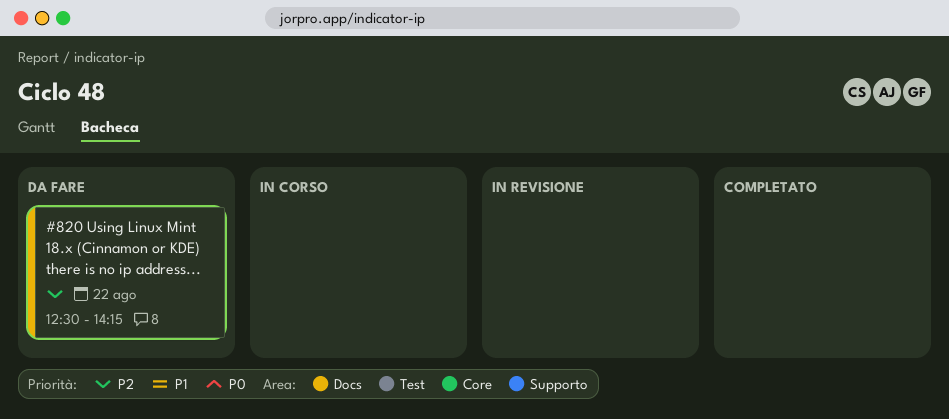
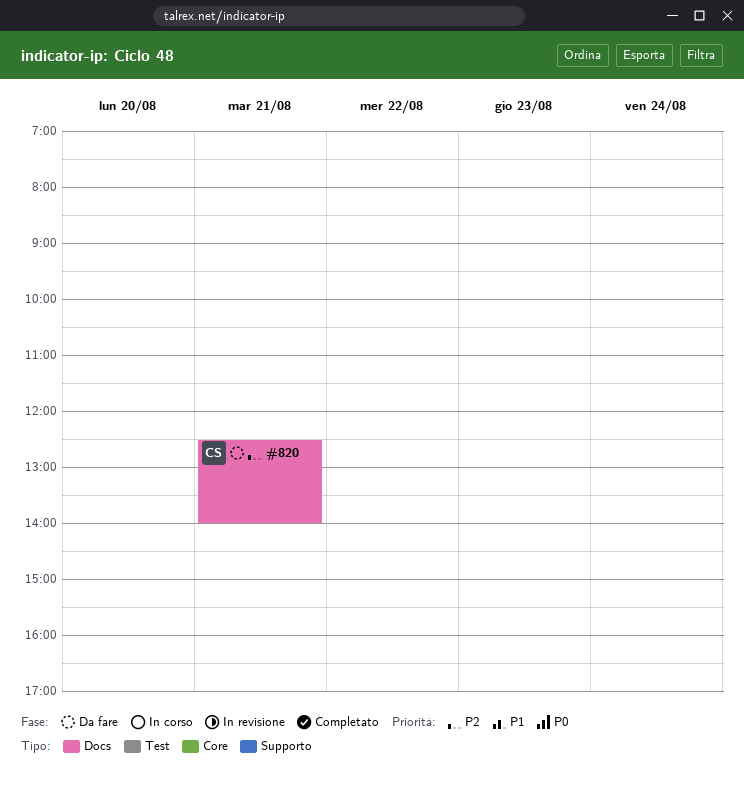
#820, day: Aug 22 -> Aug 21
#820, ends: 14:15 -> 14:00

